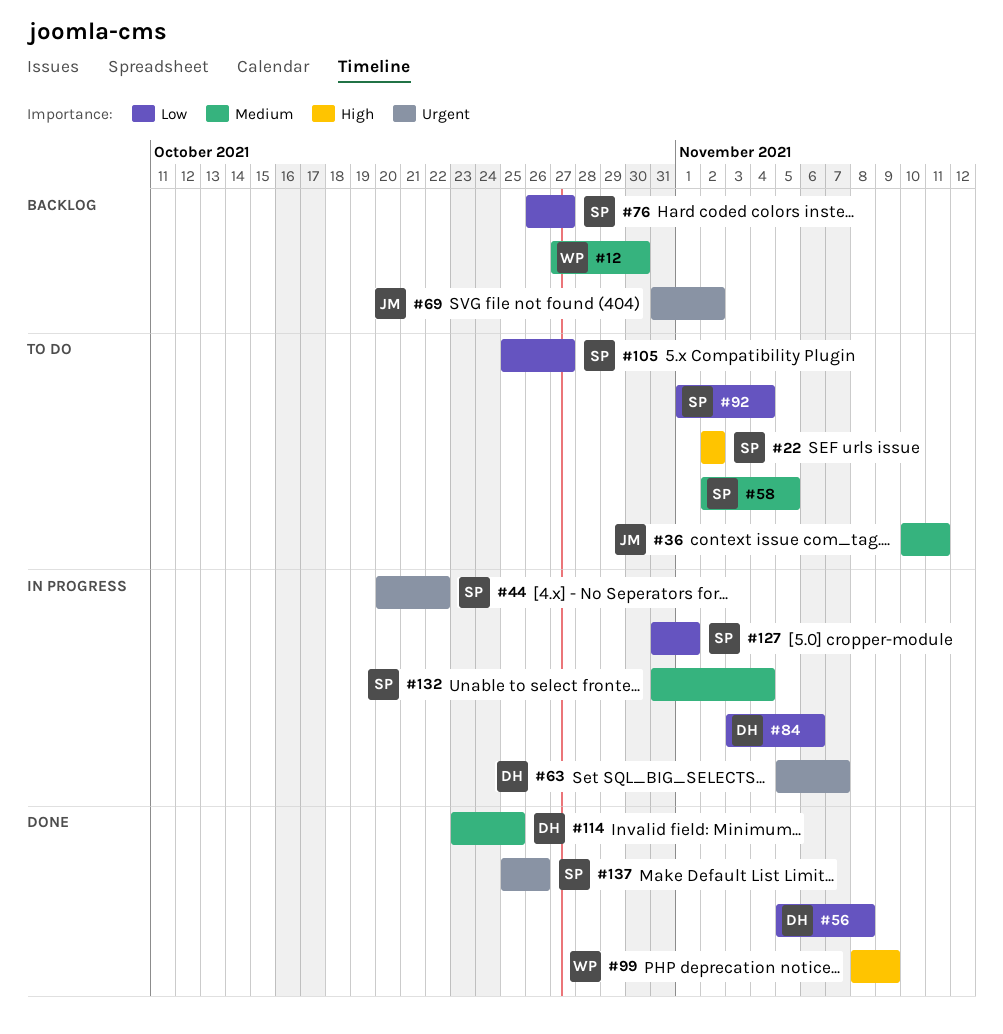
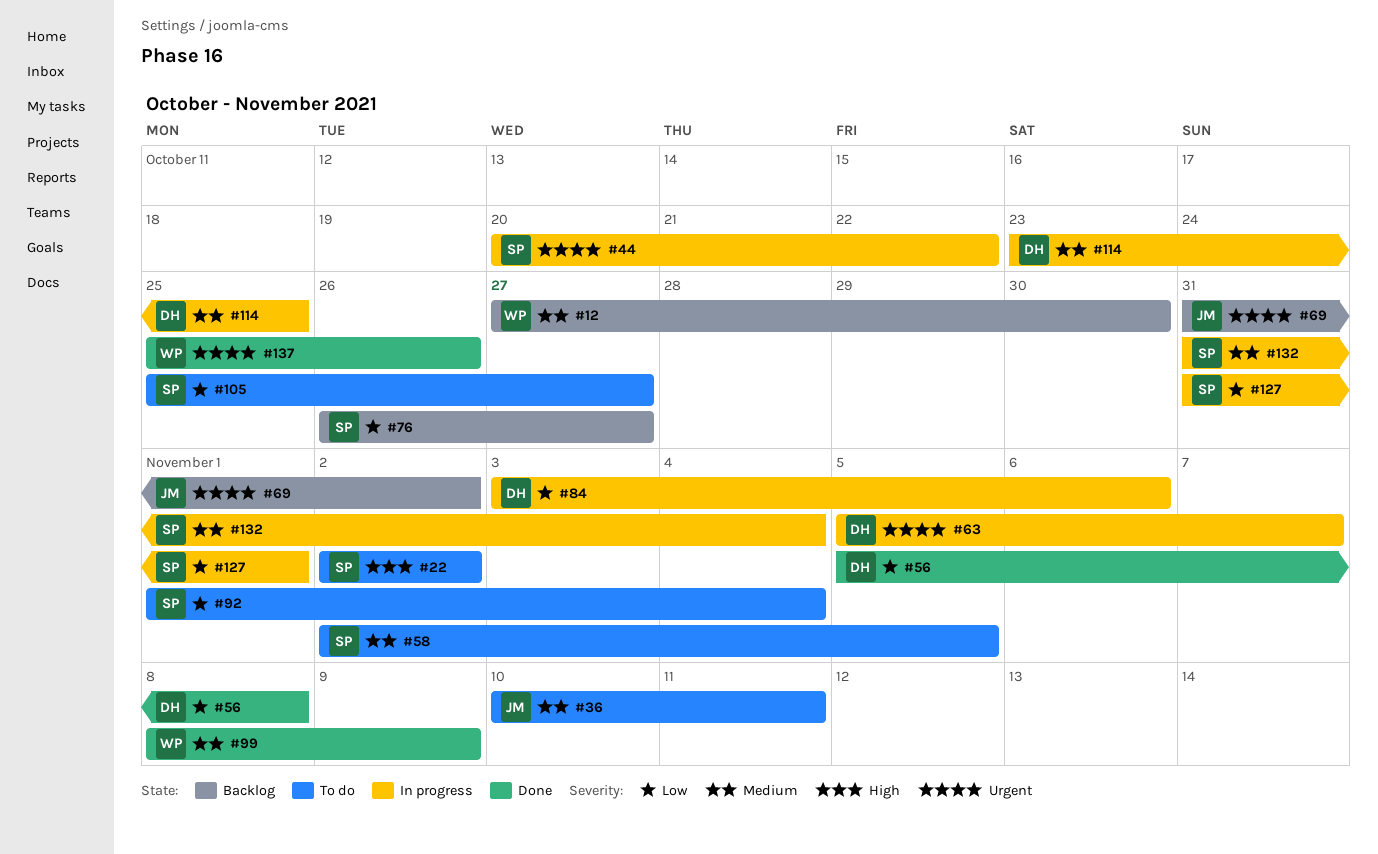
#99, priority: High -> Medium
#114, status: Done -> In progress
#137, owner: SP -> WP

